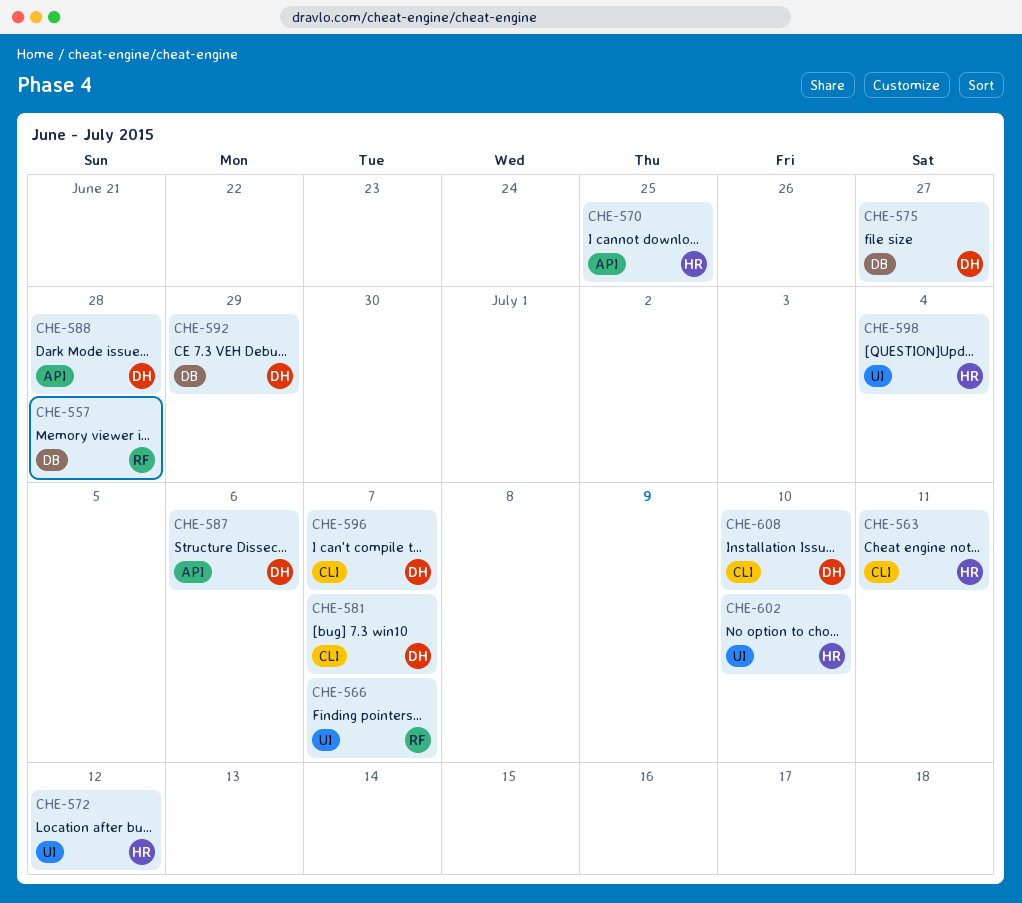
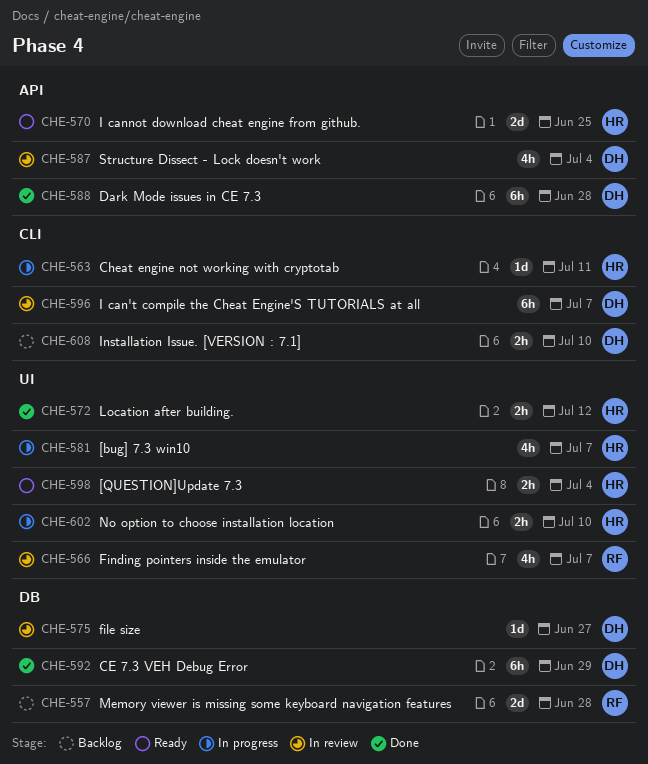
CHE-581, owner: DH -> HR
CHE-581, label: CLI -> UI
CHE-587, due: Jul 6 -> Jul 4

